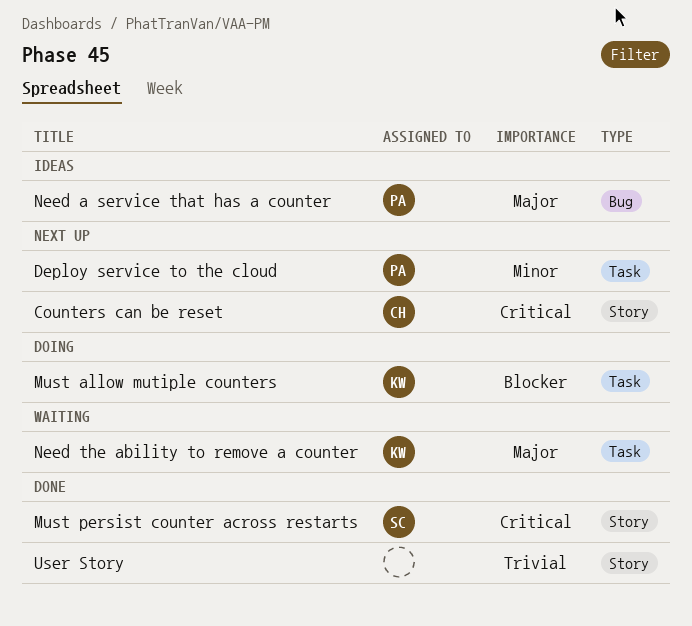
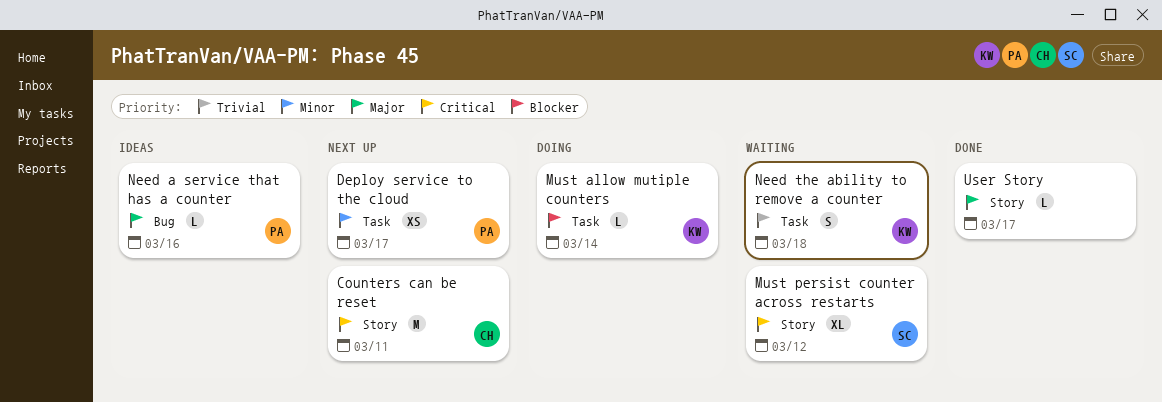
Must persist counter across restarts, status: Done -> Waiting
Need the ability to remove a counter, priority: Major -> Trivial
User Story, priority: Trivial -> Major

